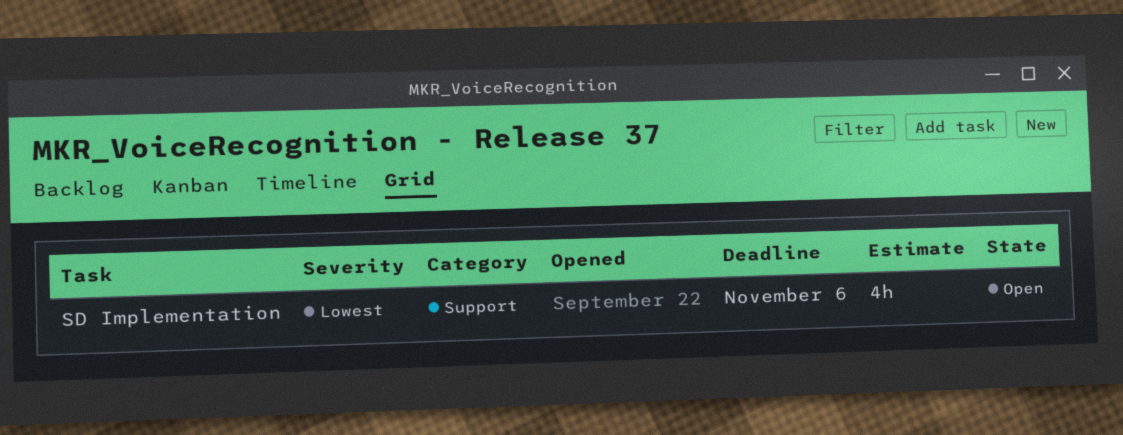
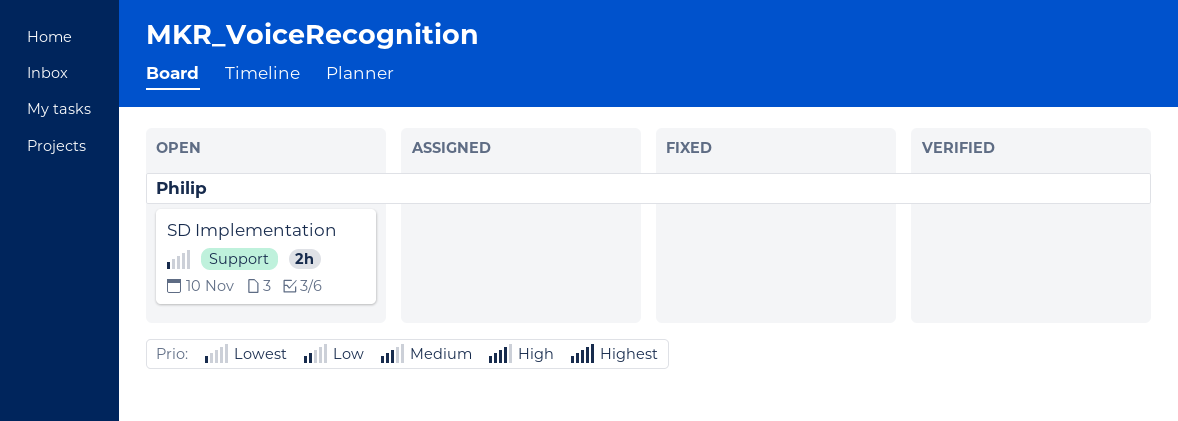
SD Implementation, estimate: 4h -> 2h
SD Implementation, due: Nov 6 -> Nov 10

